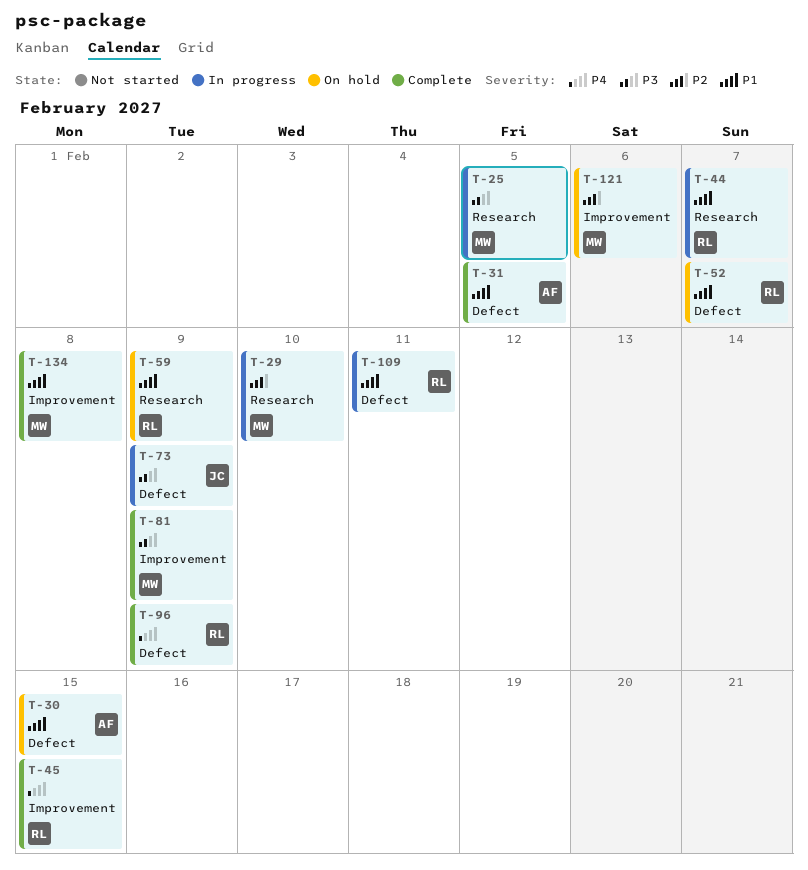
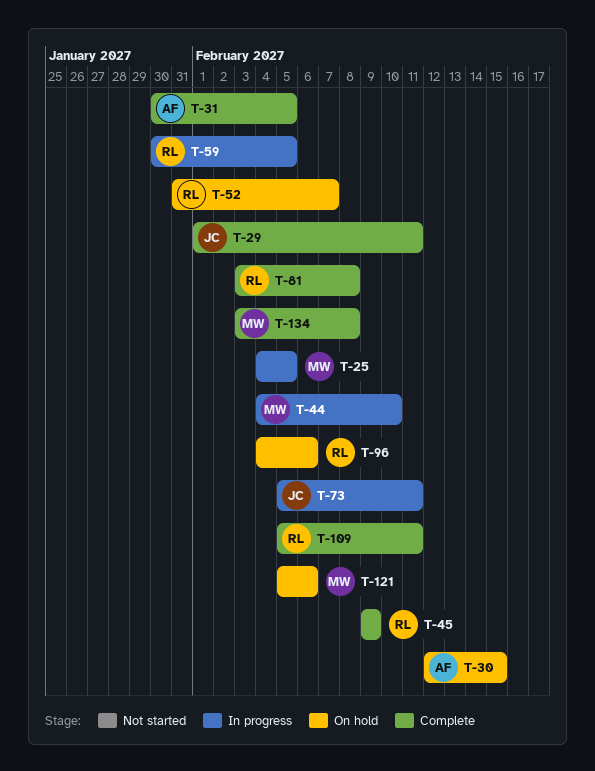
T-29, status: In progress -> Complete
T-29, owner: MW -> JC
T-29, due: Feb 10 -> Feb 11
T-44, owner: RL -> MW
T-44, due: Feb 7 -> Feb 10
T-45, due: Feb 15 -> Feb 9
T-59, status: On hold -> In progress
T-59, due: Feb 9 -> Feb 5
T-73, due: Feb 9 -> Feb 11
T-81, owner: MW -> RL
T-81, due: Feb 9 -> Feb 8
T-96, status: Complete -> On hold
T-96, due: Feb 9 -> Feb 6
T-109, status: In progress -> Complete

